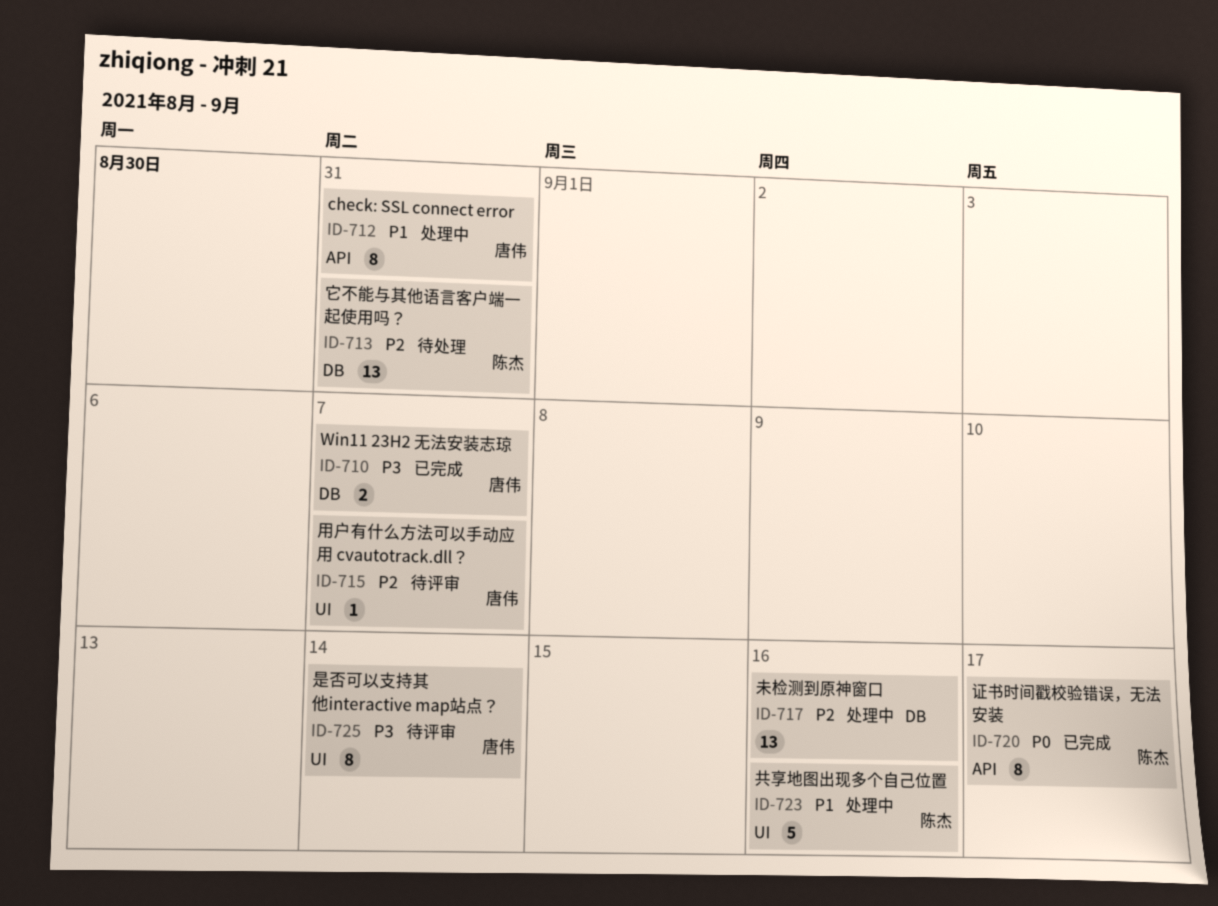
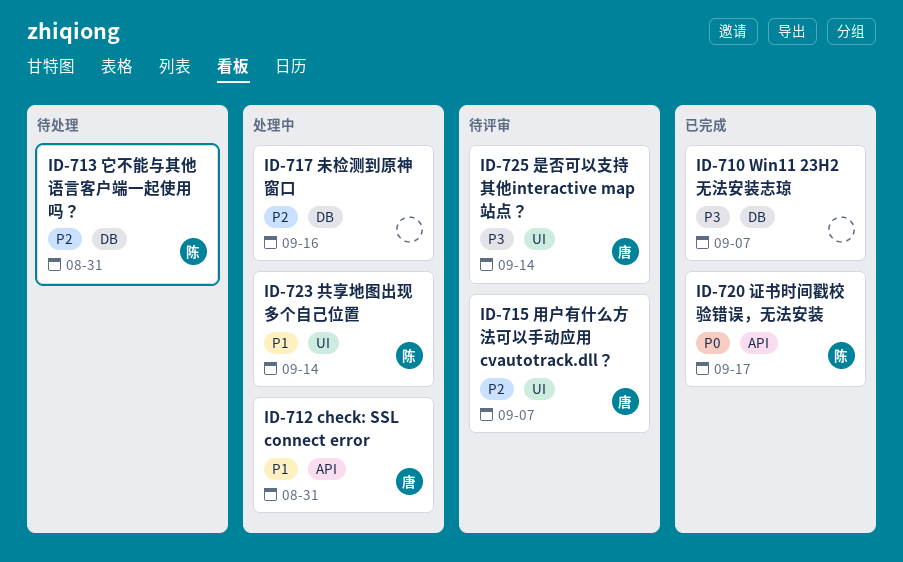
ID-710, owner: 唐伟 -> none
ID-723, due: Sep 16 -> Sep 14

